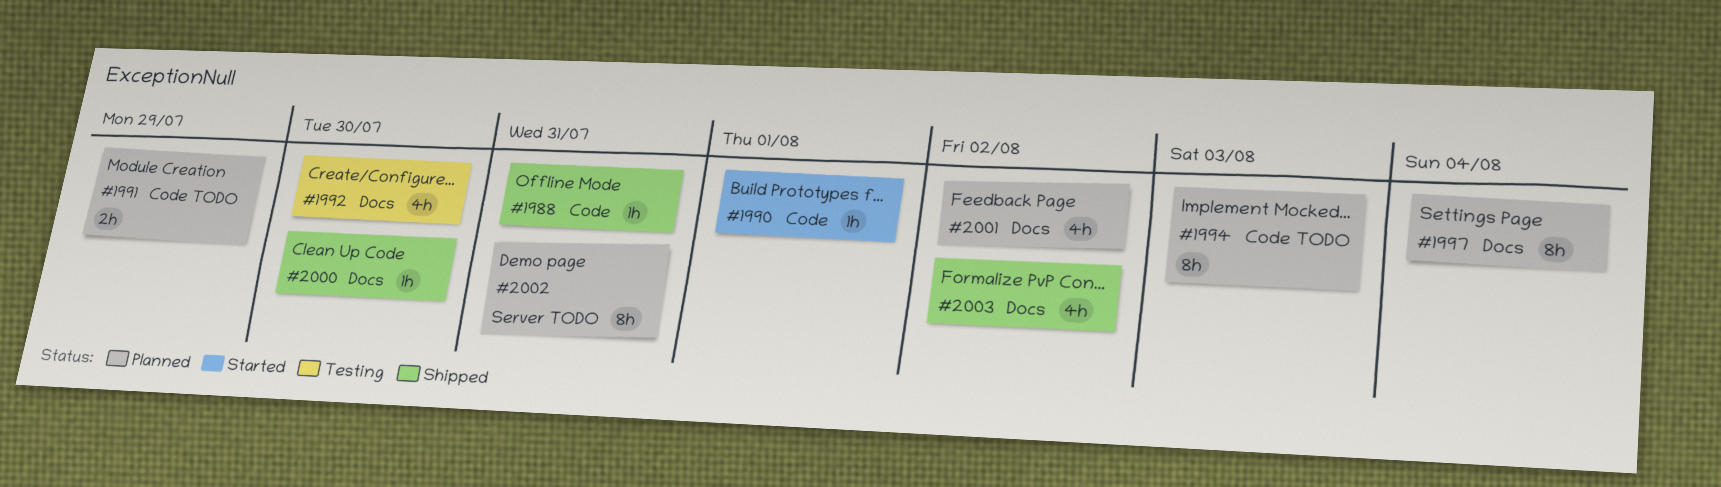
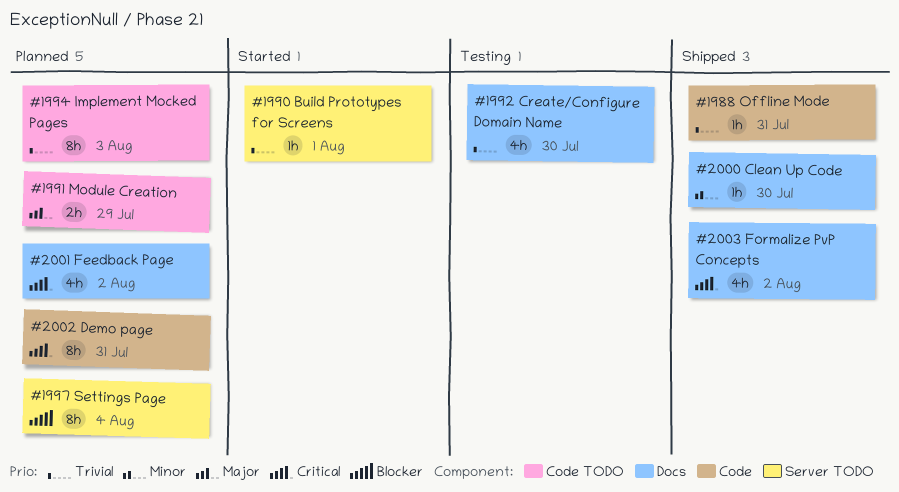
#1990, label: Code -> Server TODO
#1997, label: Docs -> Server TODO
#2002, label: Server TODO -> Code

